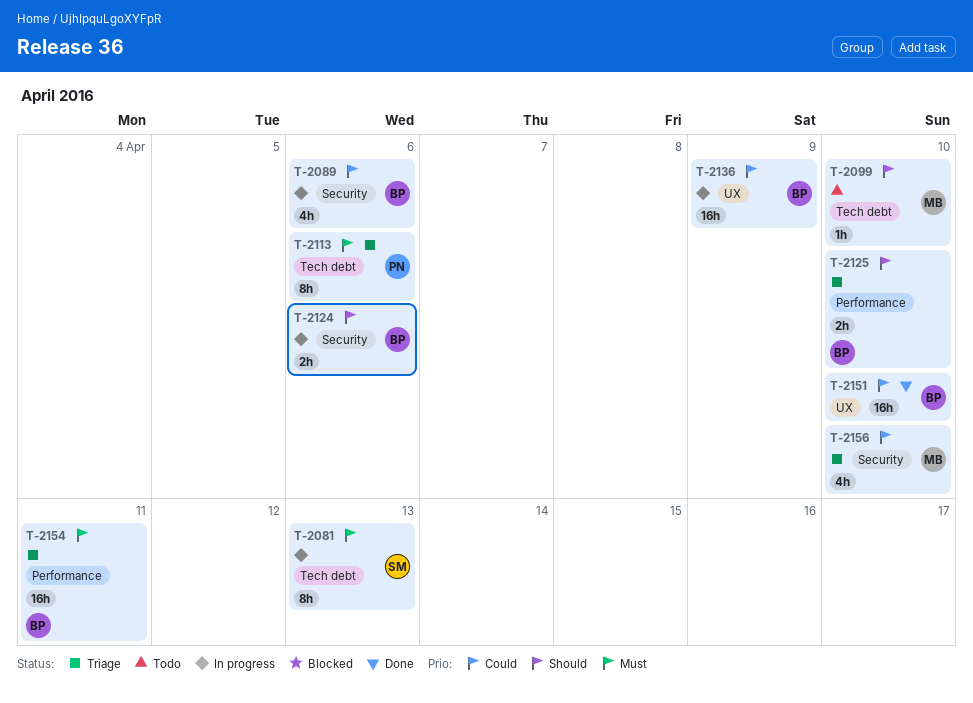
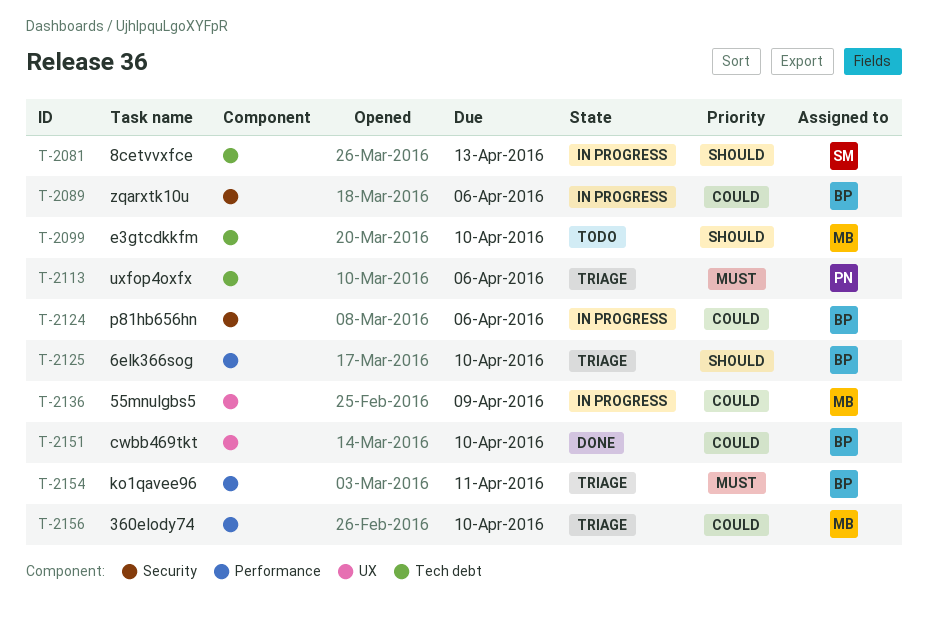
T-2081, priority: Must -> Should
T-2124, priority: Should -> Could
T-2136, owner: BP -> MB
T-2156, label: Security -> Performance

